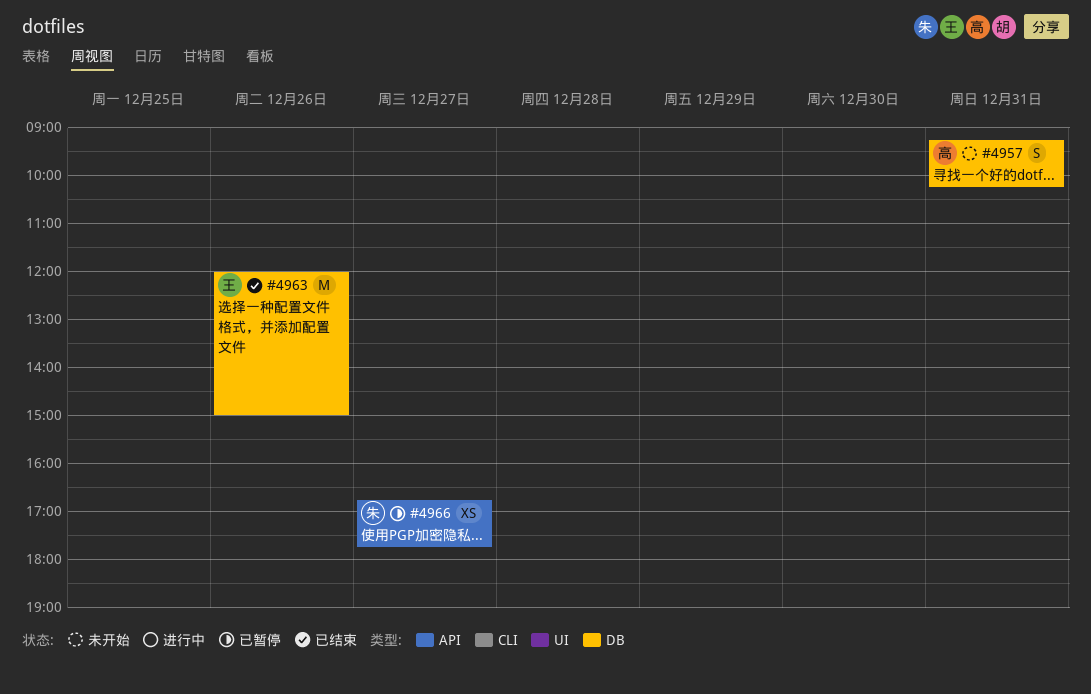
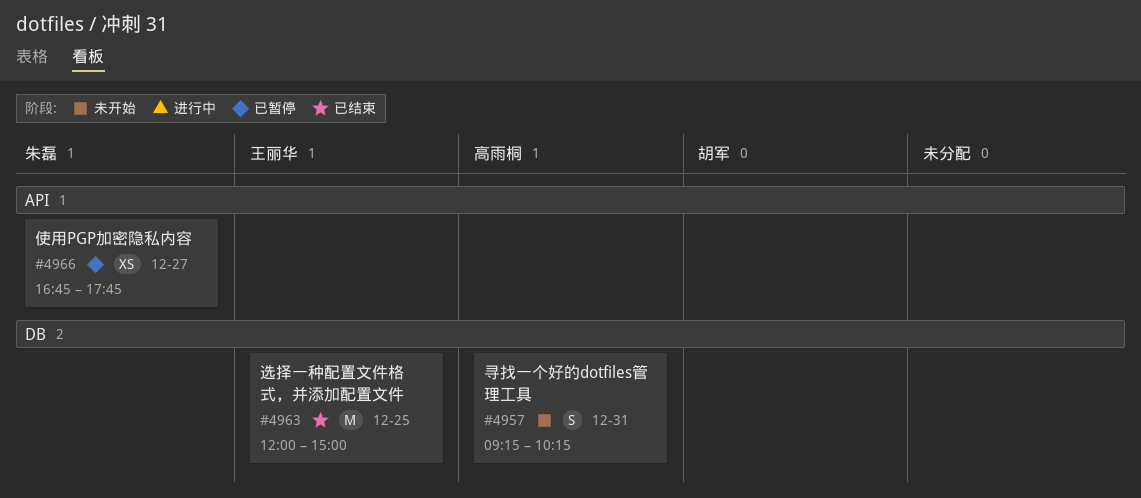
#4963, day: Dec 26 -> Dec 25

